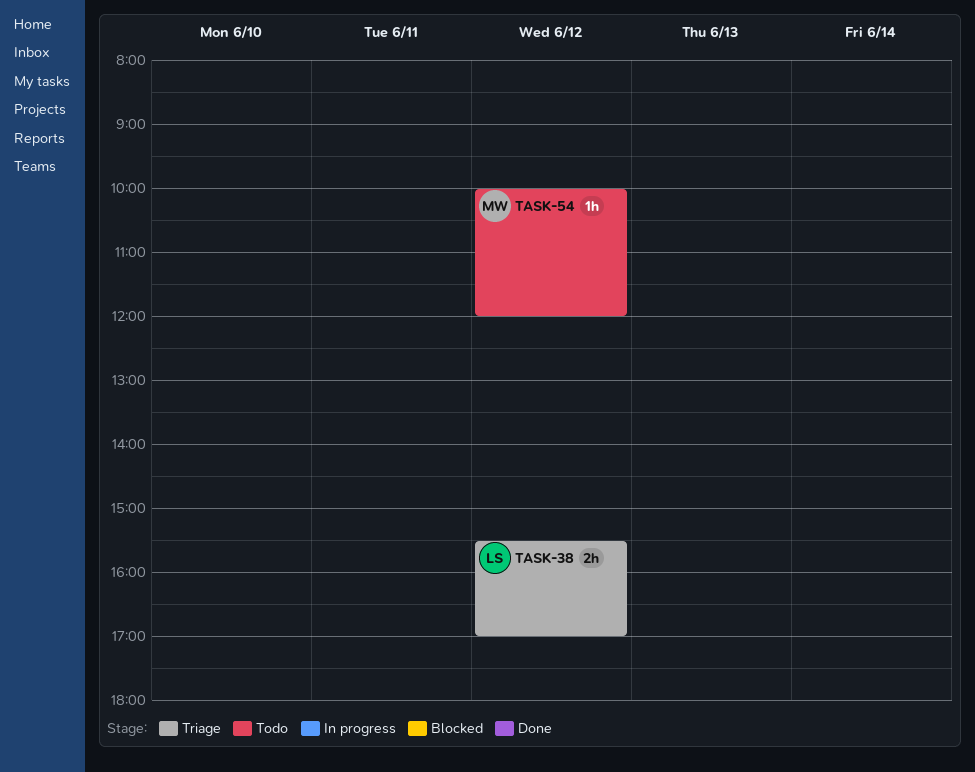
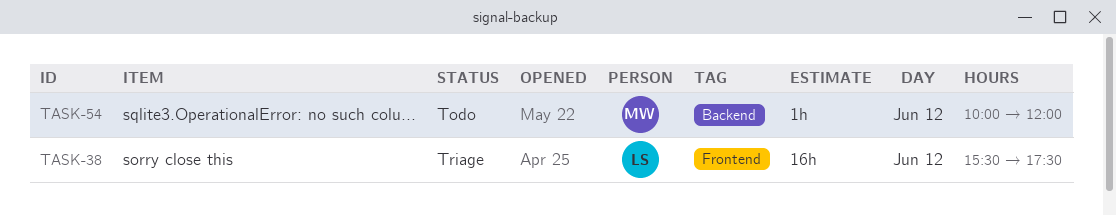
TASK-38, estimate: 2h -> 16h
TASK-38, ends: 17:00 -> 17:30

